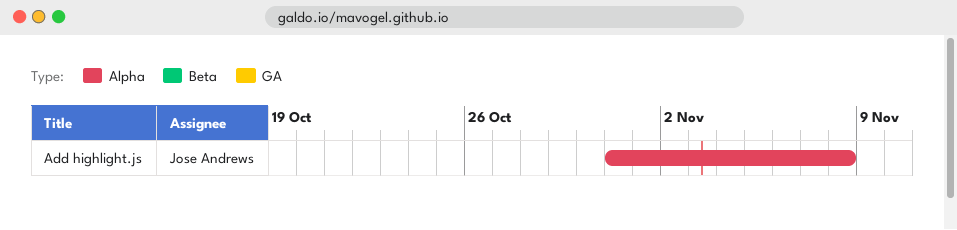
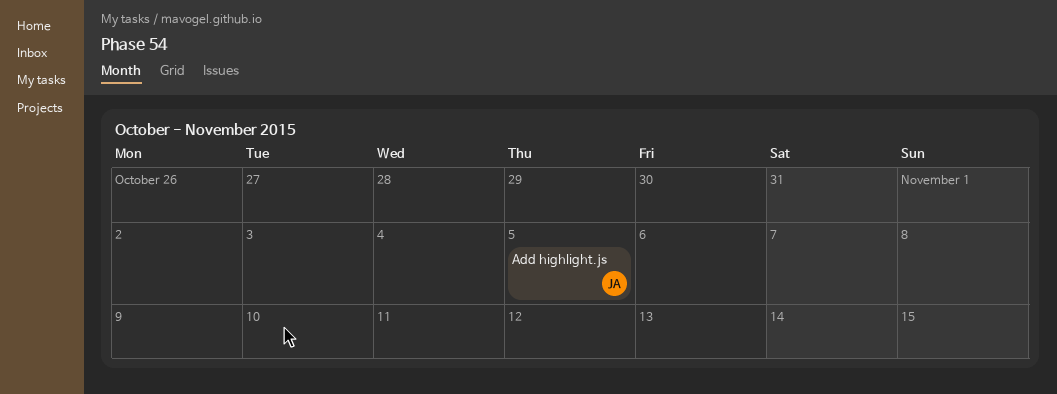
Add highlight.js, due: Nov 8 -> Nov 5

